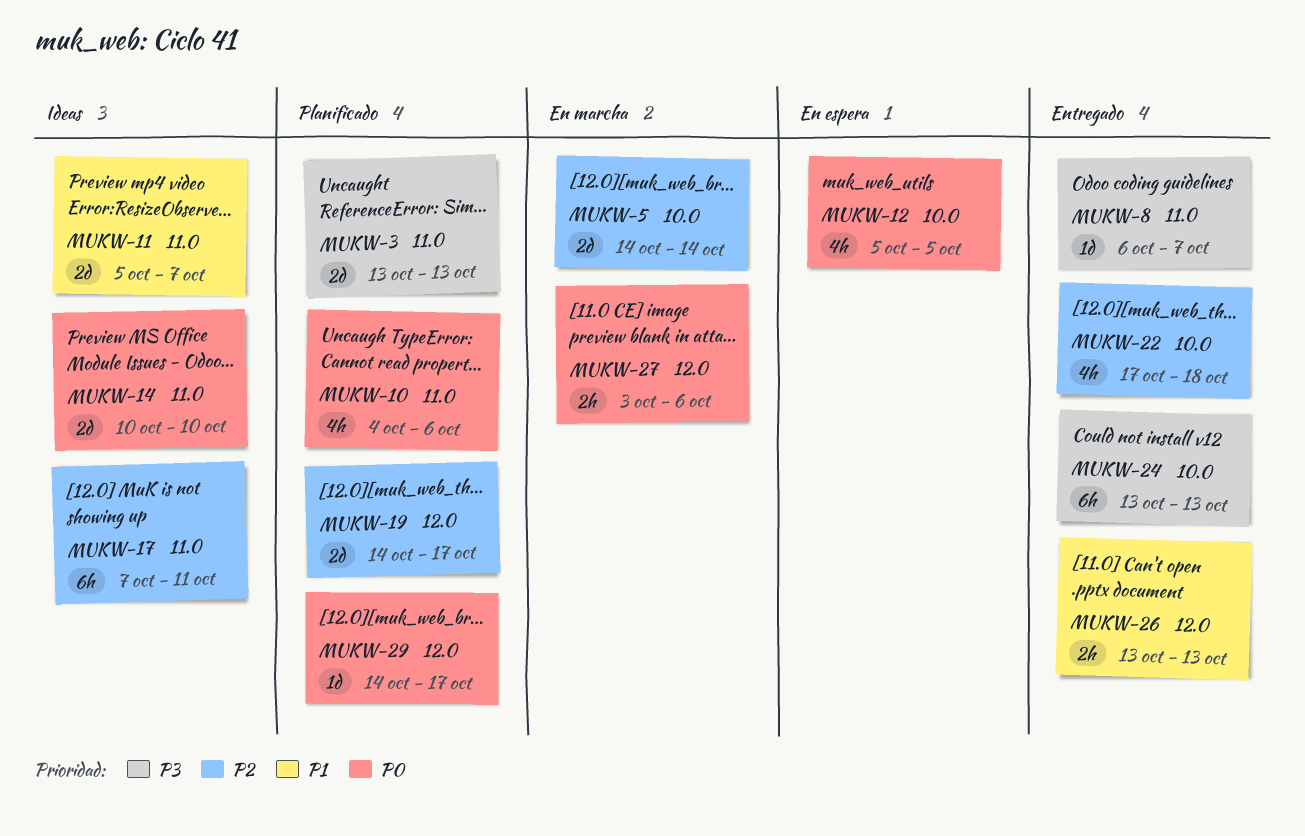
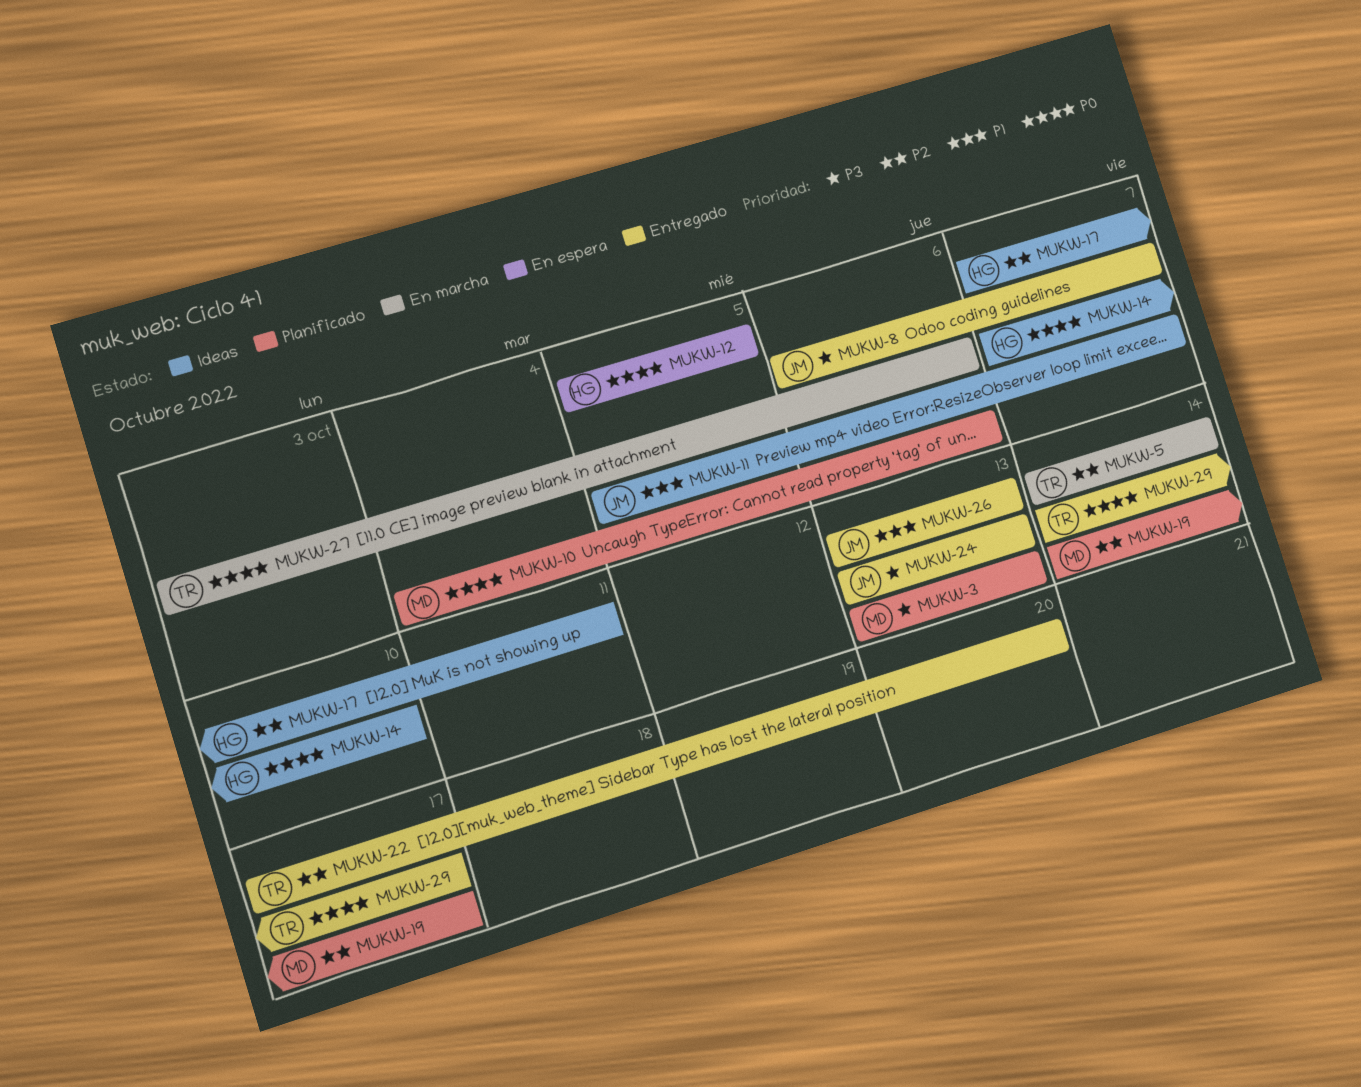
MUKW-14, start: Oct 10 -> Oct 7
MUKW-22, due: Oct 18 -> Oct 20
MUKW-29, status: Planificado -> Entregado

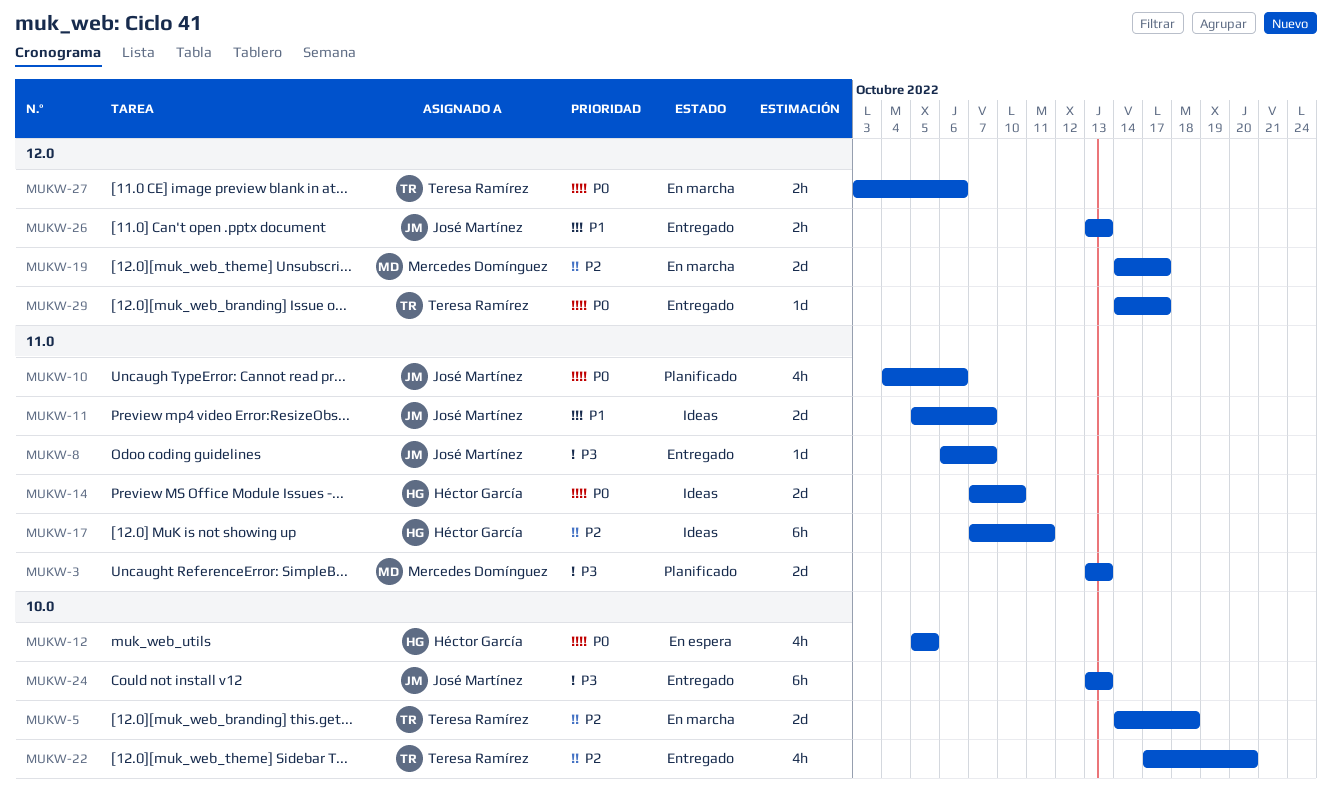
MUKW-5, due: Oct 14 -> Oct 18
MUKW-10, owner: Mercedes Domínguez -> José Martínez
MUKW-19, status: Planificado -> En marcha

